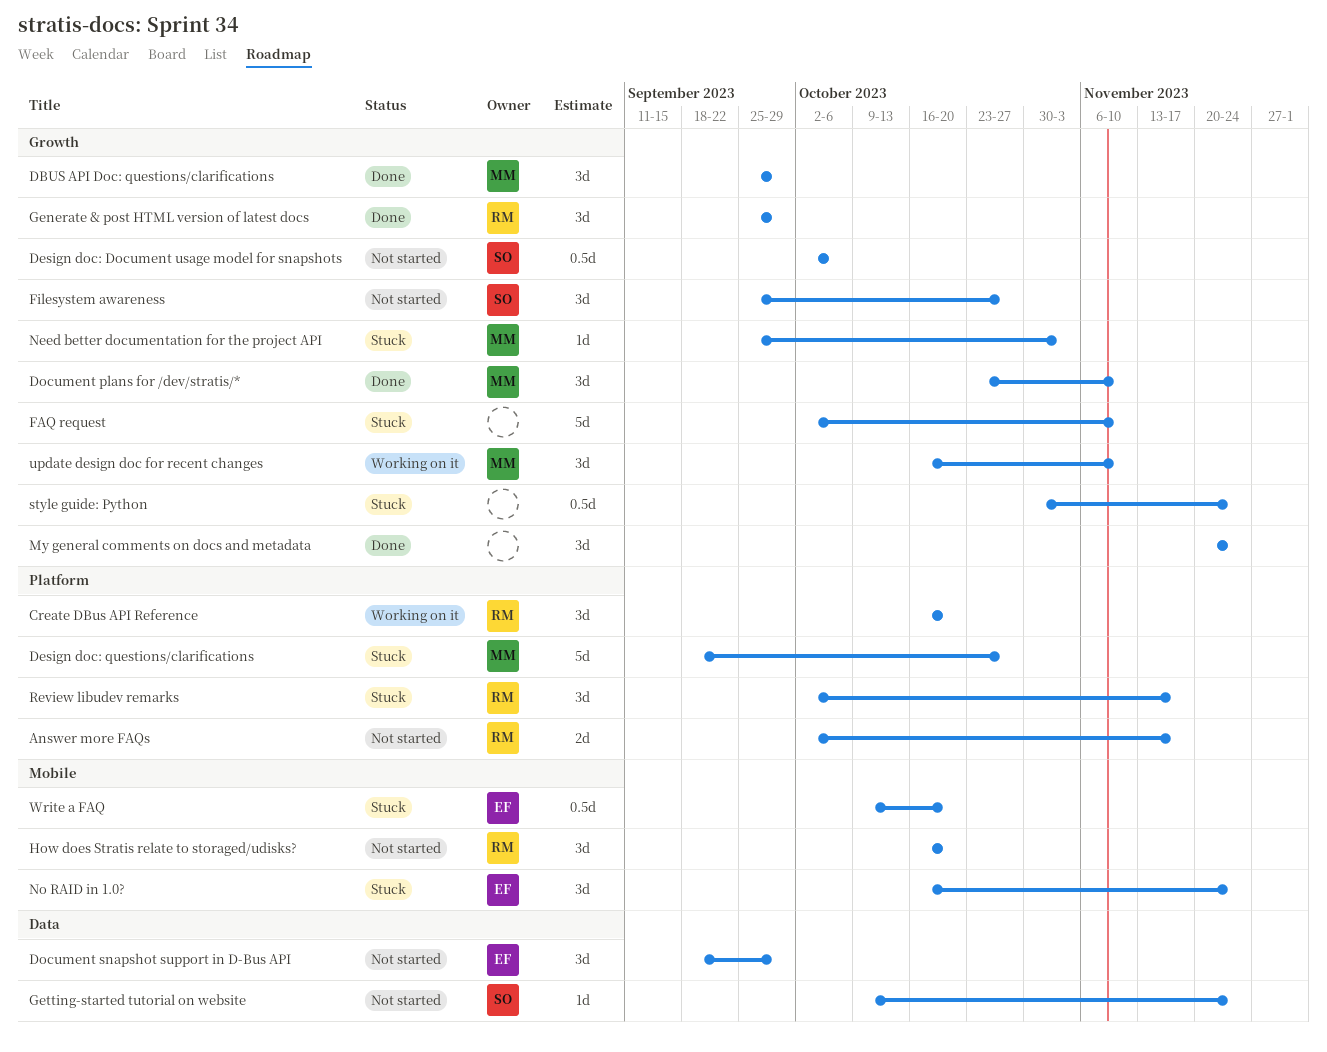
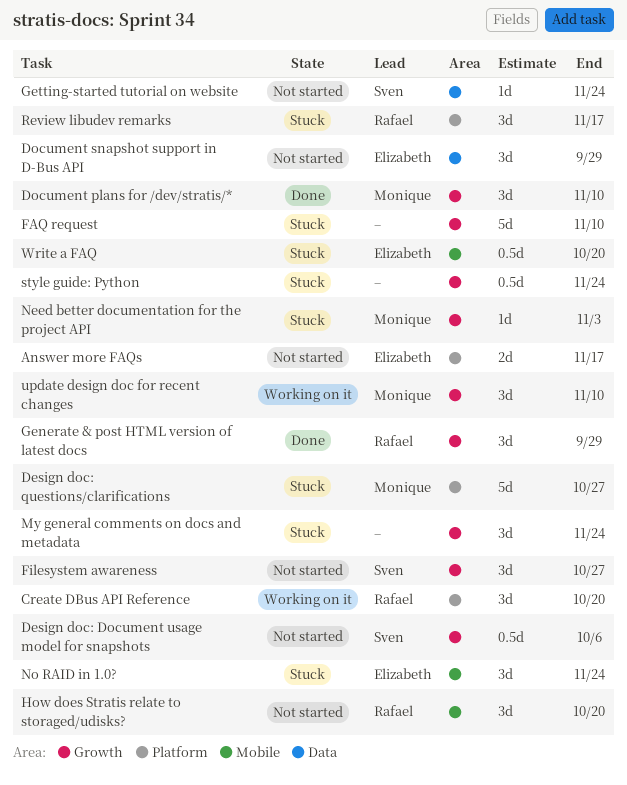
Answer more FAQs, owner: Rafael -> Elizabeth
DBUS API Doc: questions/clarifications: present -> none
My general comments on docs and metadata, status: Done -> Stuck

